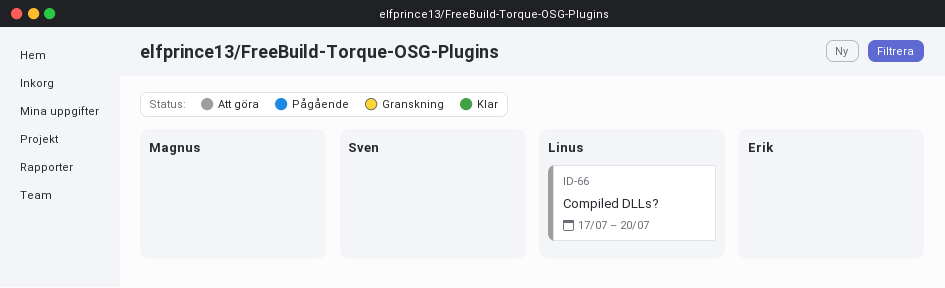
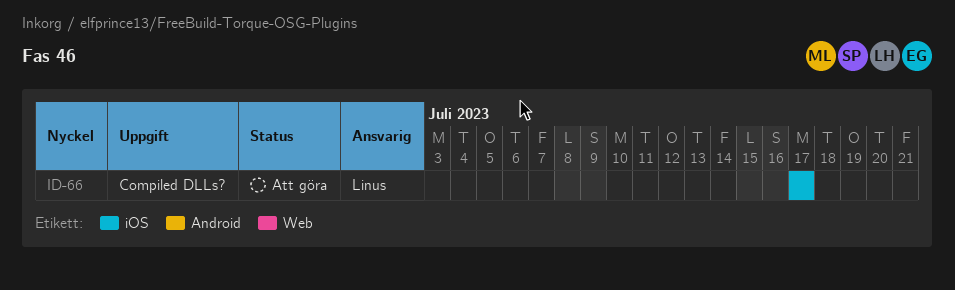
ID-66, due: Jul 20 -> Jul 17

